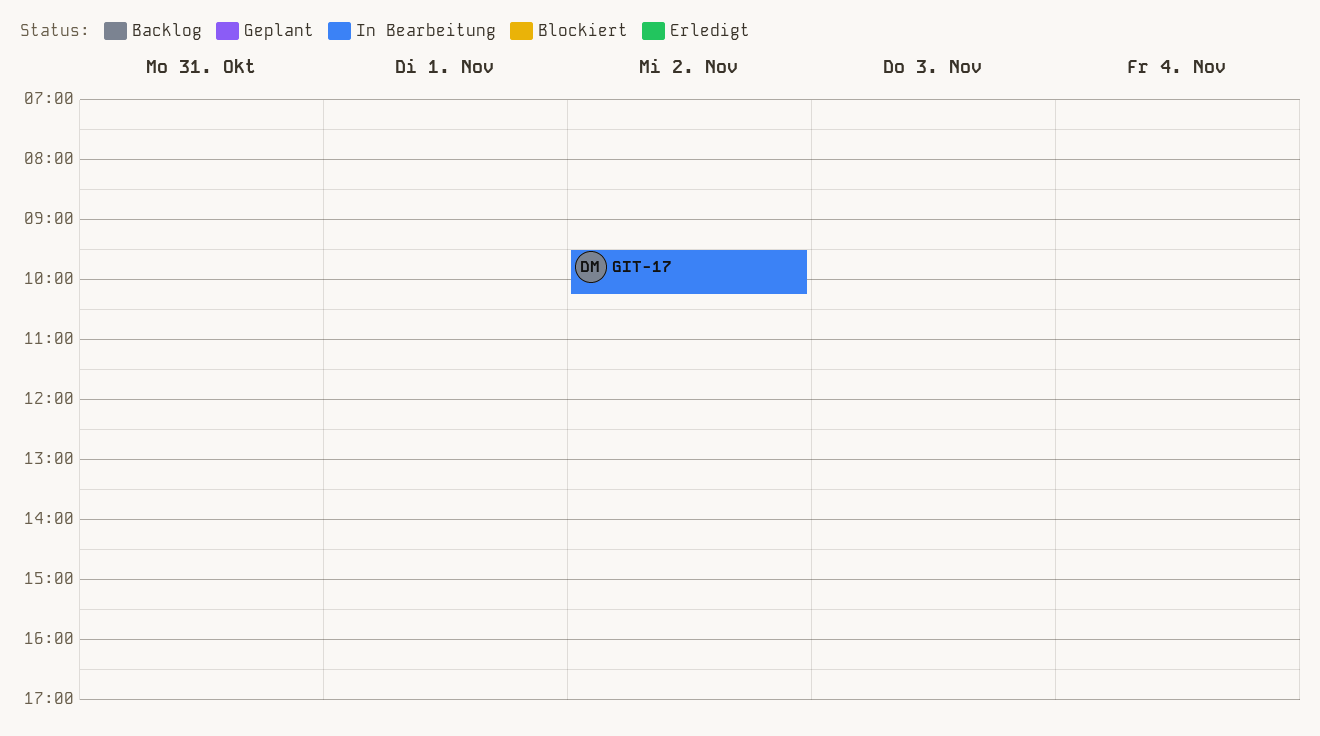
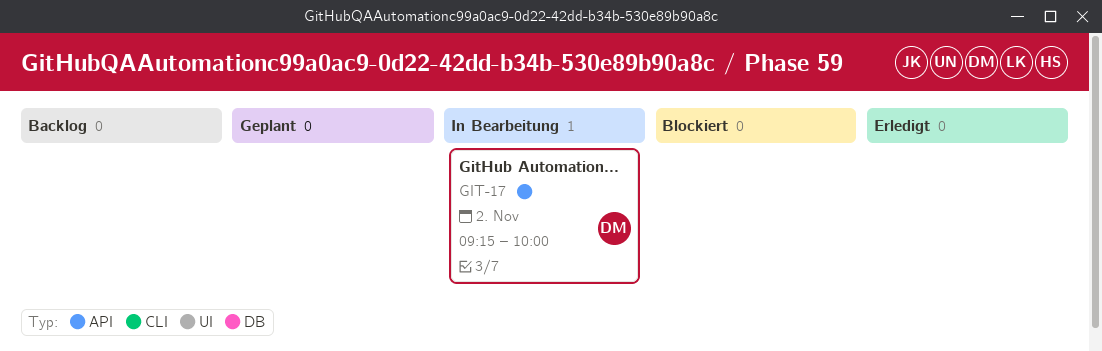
GIT-17, begins: 09:30 -> 09:15
GIT-17, ends: 10:15 -> 10:00

